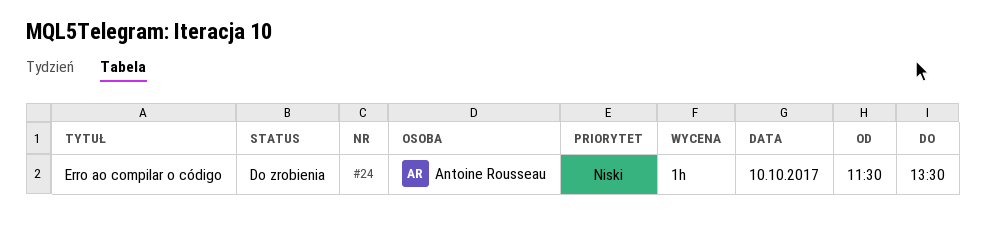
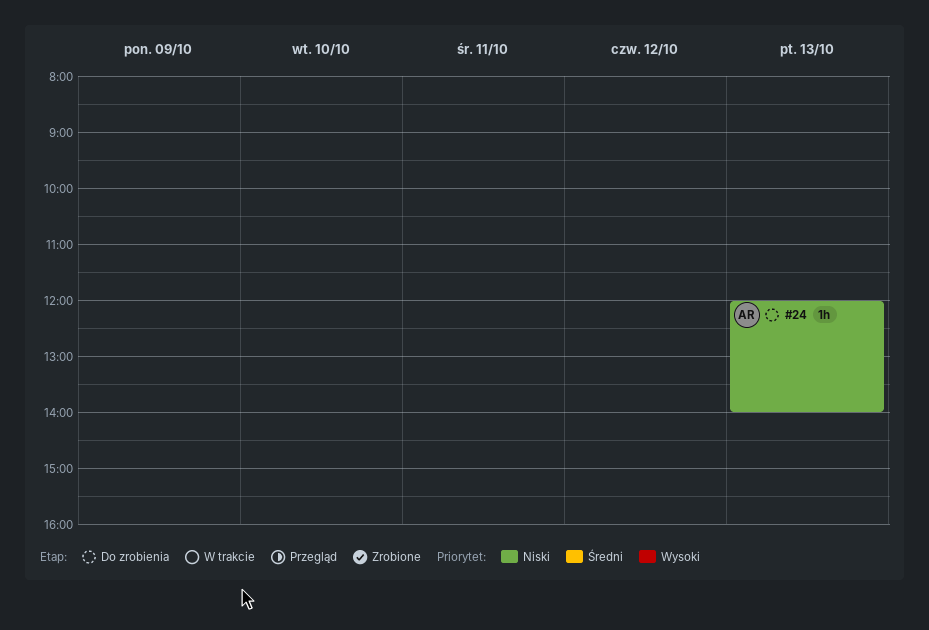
#24, day: Oct 10 -> Oct 13
#24, begins: 11:30 -> 12:00
#24, ends: 13:30 -> 14:00

